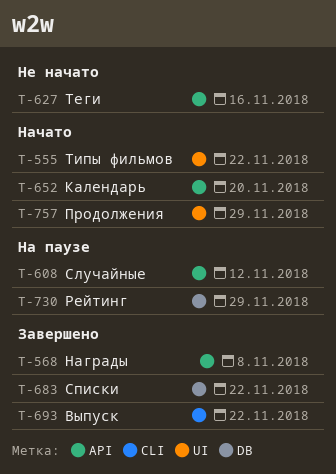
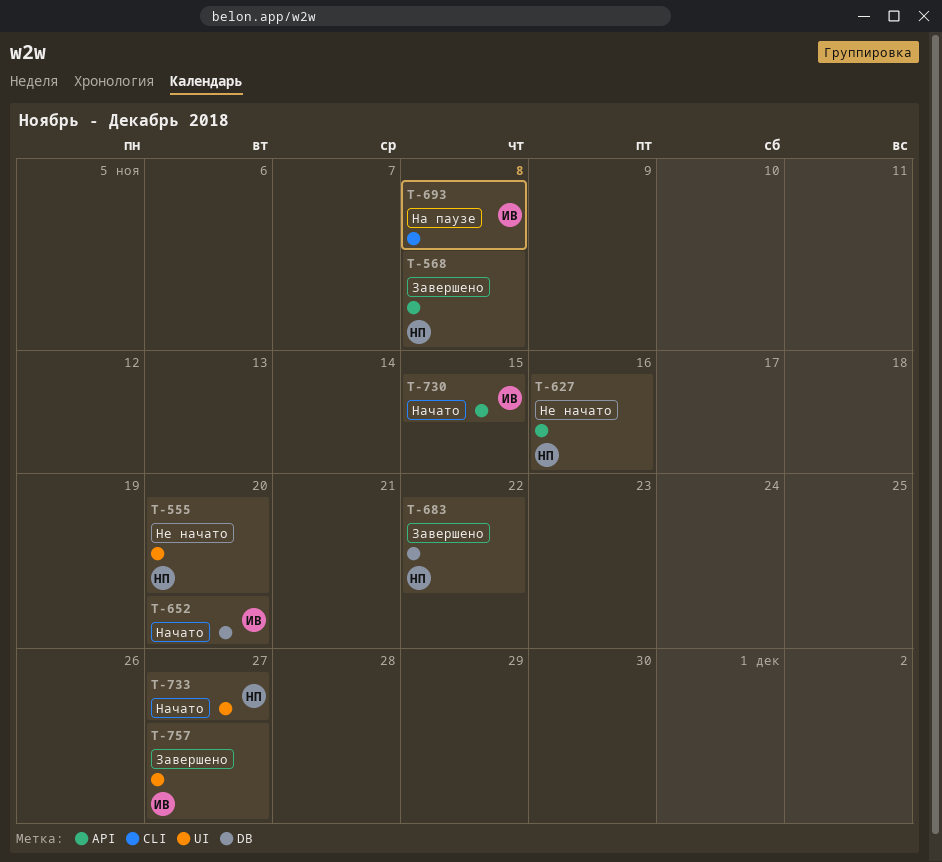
T-555, status: Начато -> Не начато
T-555, due: Nov 22 -> Nov 20
T-608: present -> none
T-652, label: API -> DB
T-693, status: Завершено -> На паузе
T-693, due: Nov 22 -> Nov 8
T-730, status: На паузе -> Начато
T-730, label: DB -> API
T-730, due: Nov 29 -> Nov 15
T-733: none -> present
T-757, status: Начато -> Завершено
T-757, due: Nov 29 -> Nov 27

